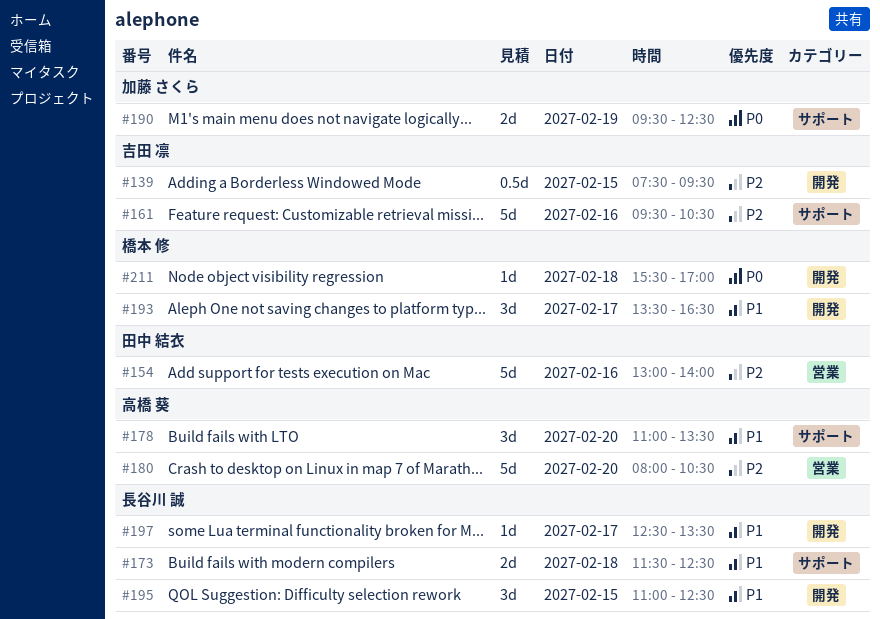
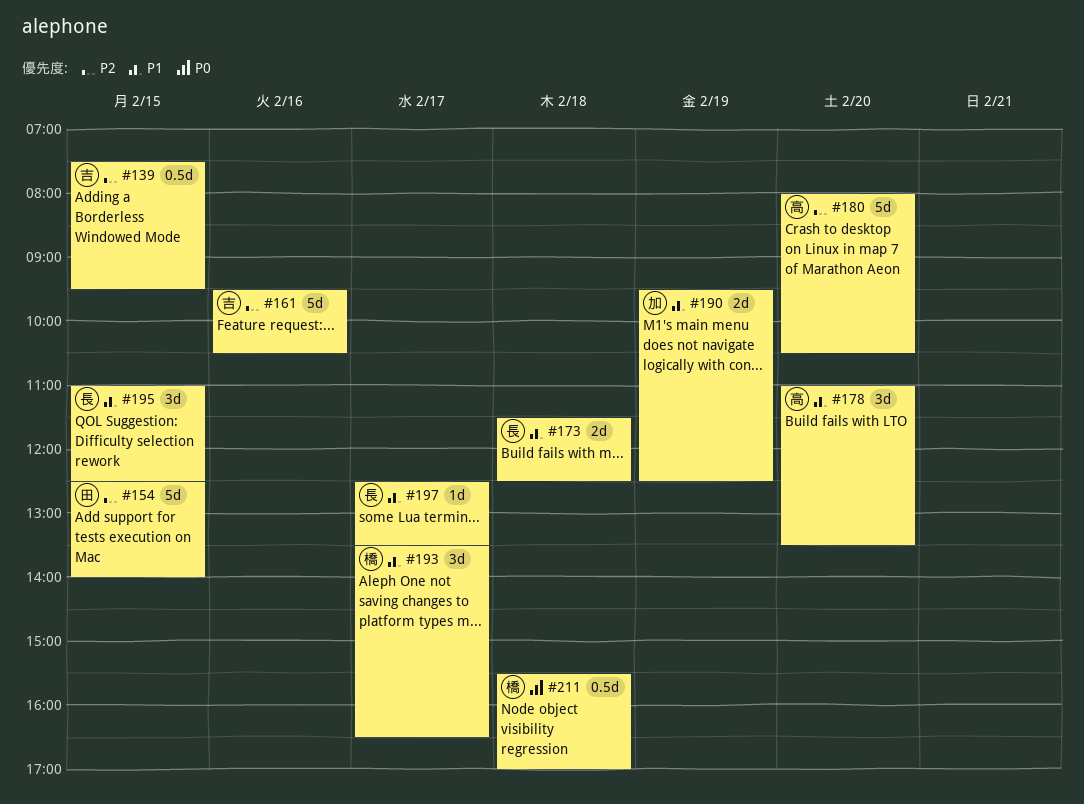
#154, day: Feb 16 -> Feb 15
#154, begins: 13:00 -> 12:30
#190, priority: P0 -> P1
#211, estimate: 1d -> 0.5d

